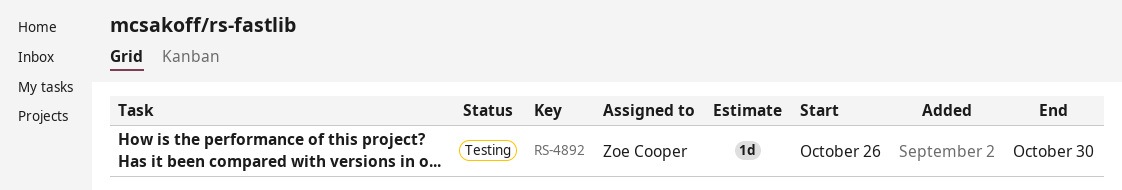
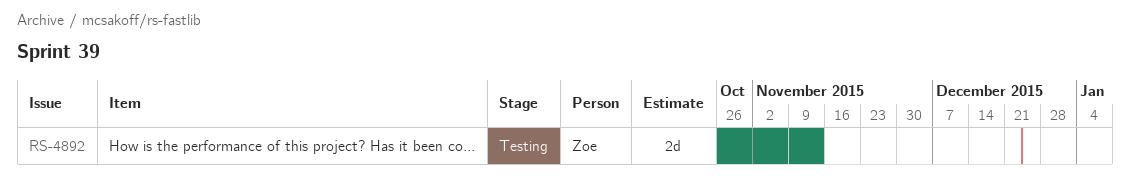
RS-4892, estimate: 1d -> 2d
RS-4892, due: Oct 30 -> Nov 13

